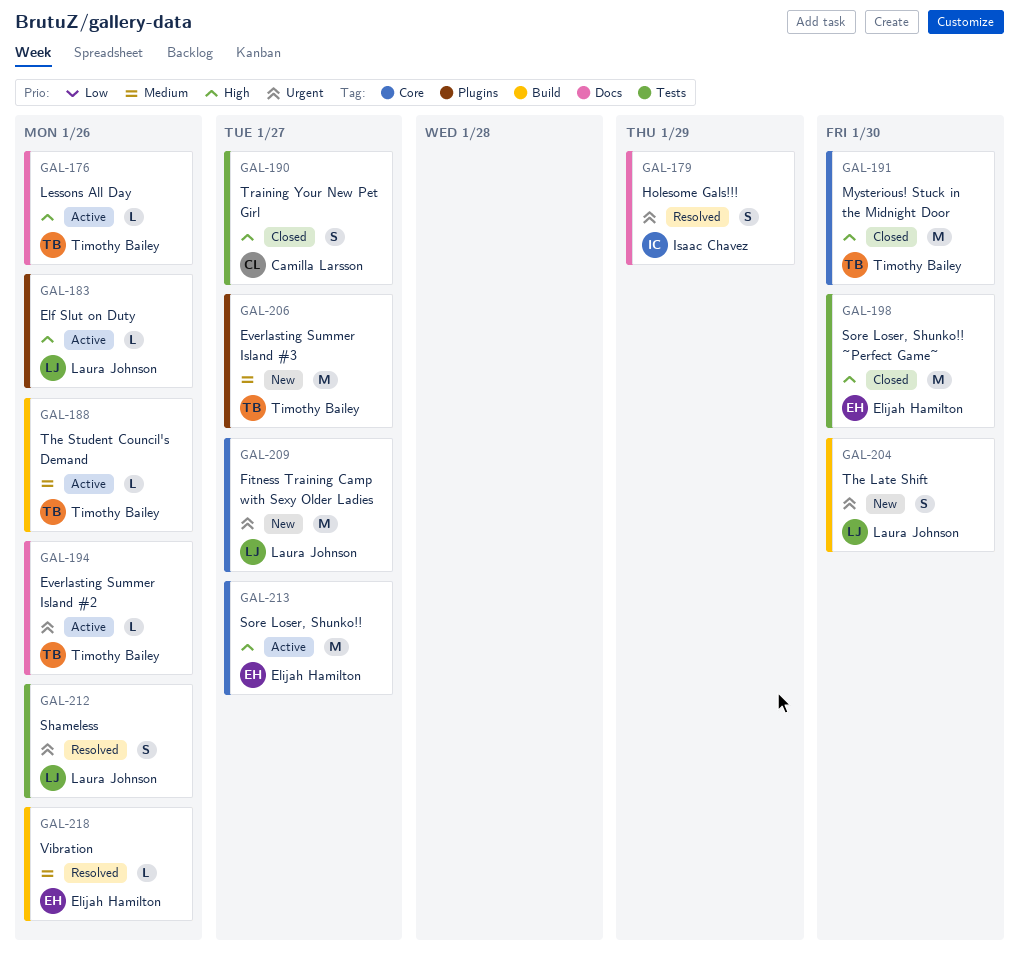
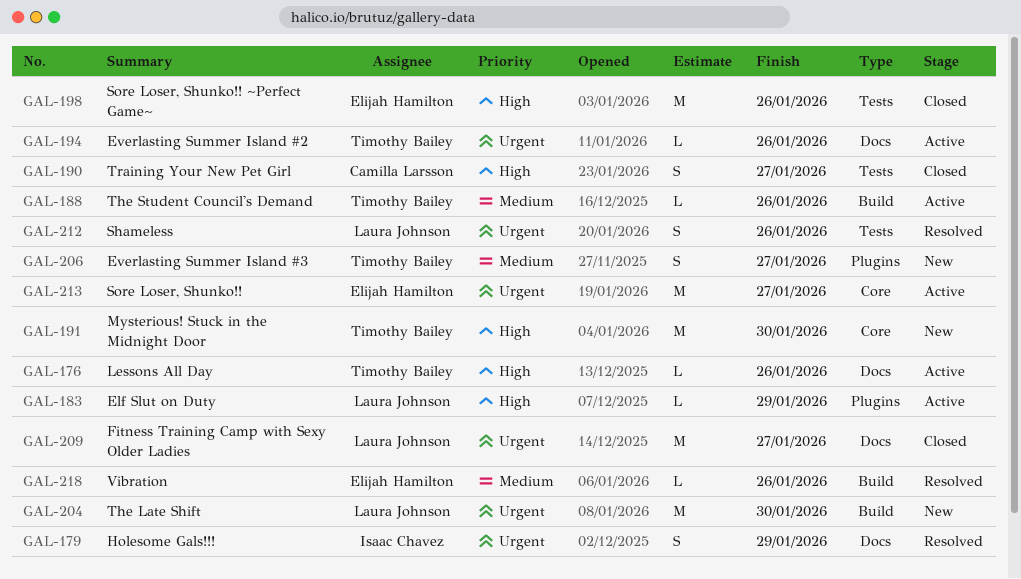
GAL-183, due: Jan 26 -> Jan 29
GAL-191, status: Closed -> New
GAL-198, due: Jan 30 -> Jan 26
GAL-204, estimate: S -> M
GAL-206, estimate: M -> S
GAL-209, status: New -> Closed
GAL-209, label: Core -> Docs
GAL-213, priority: High -> Urgent

